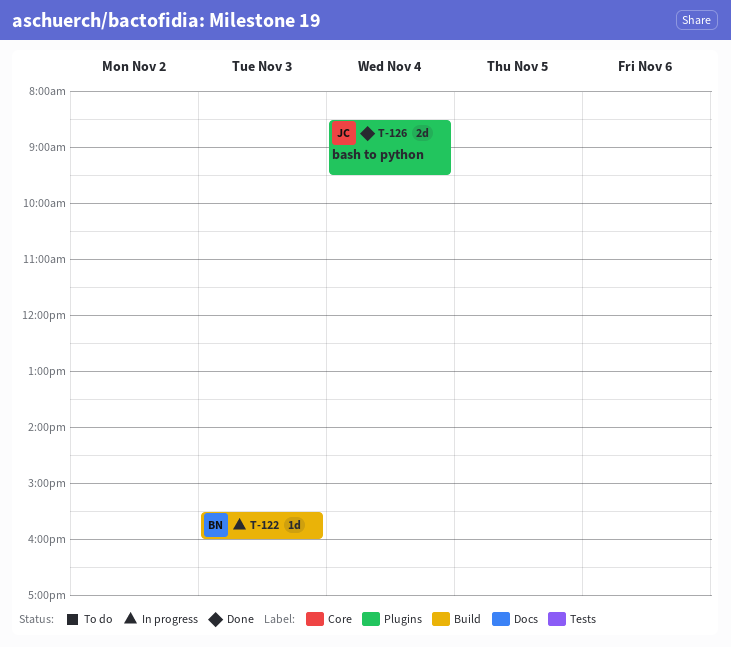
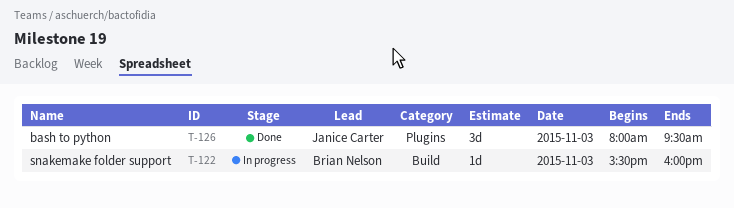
T-126, estimate: 2d -> 3d
T-126, day: Nov 4 -> Nov 3
T-126, begins: 08:30 -> 08:00

